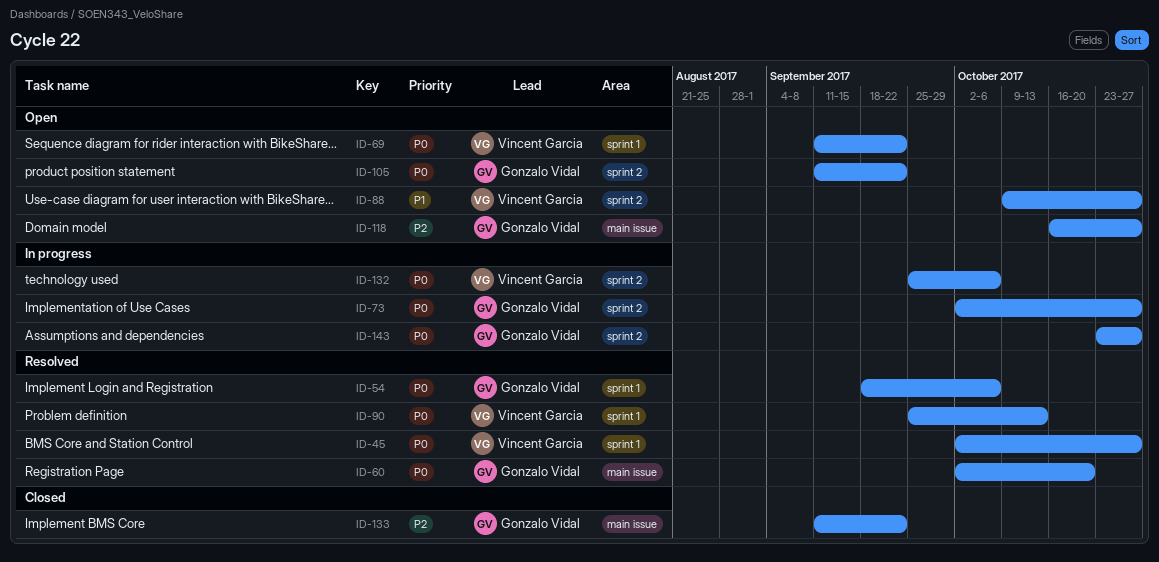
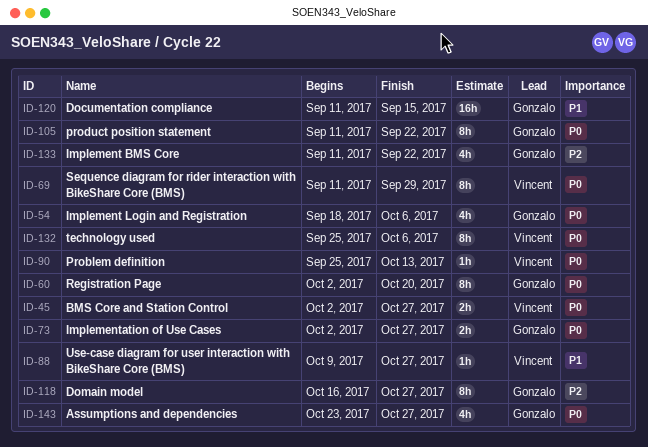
ID-69, due: Sep 22 -> Sep 29
ID-120: none -> present

